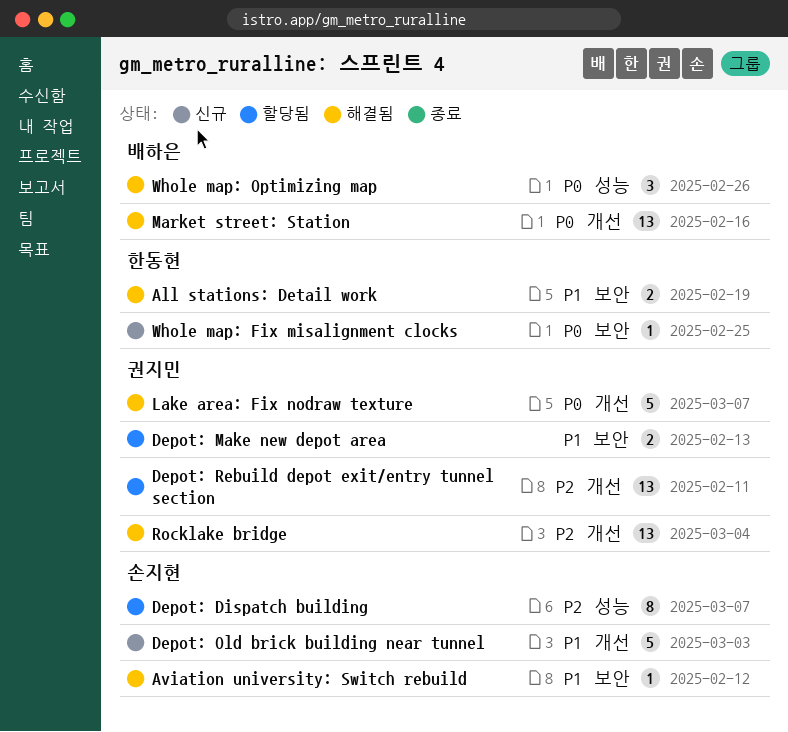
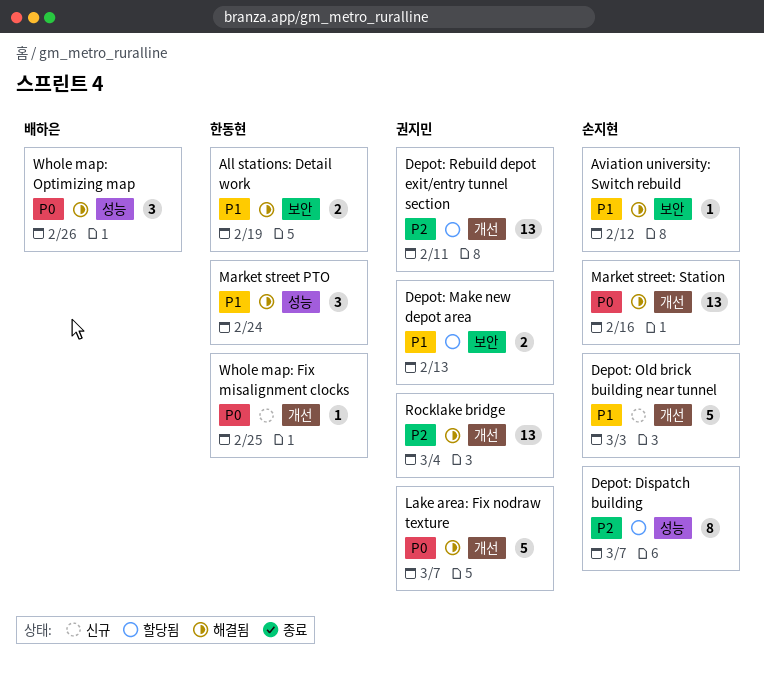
Market street PTO: none -> present
Market street: Station, owner: 배하은 -> 손지현
Whole map: Fix misalignment clocks, label: 보안 -> 개선

